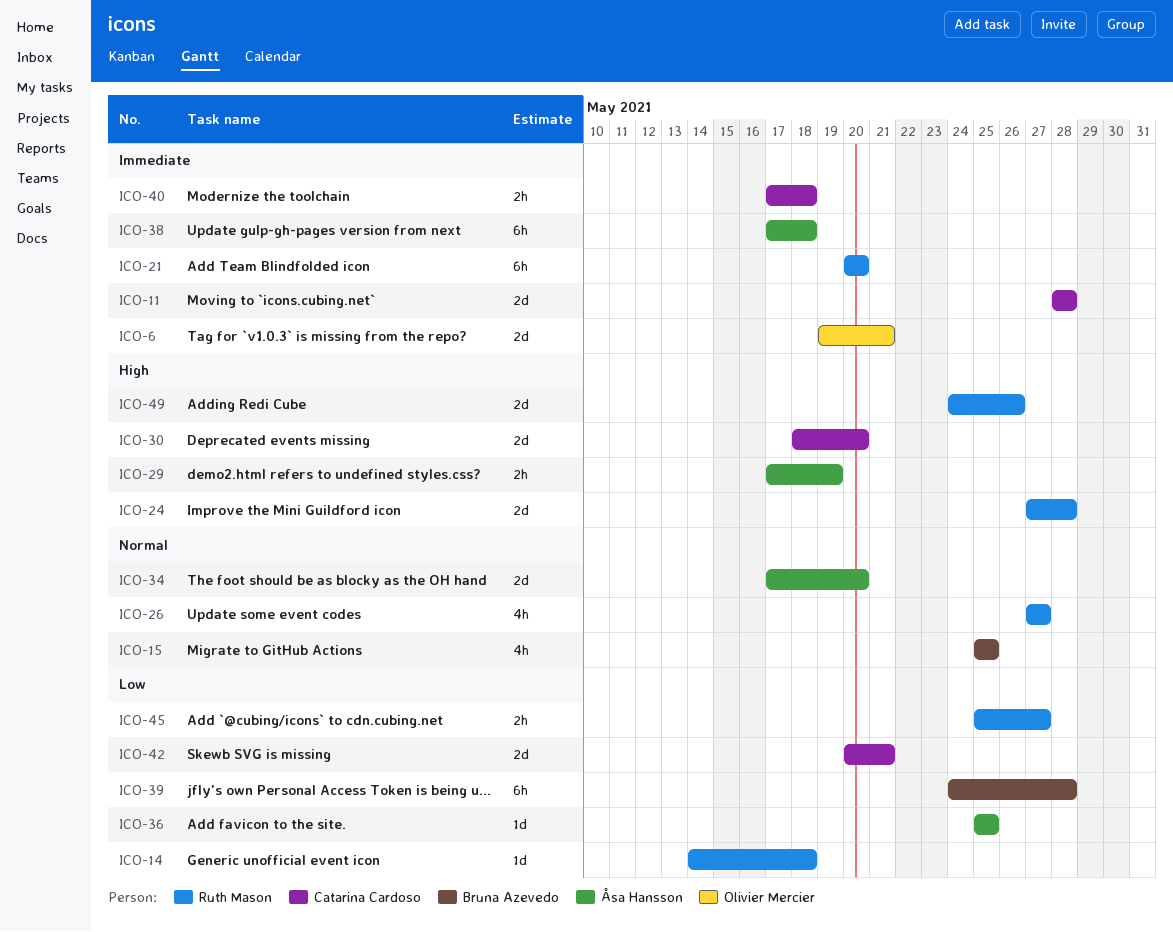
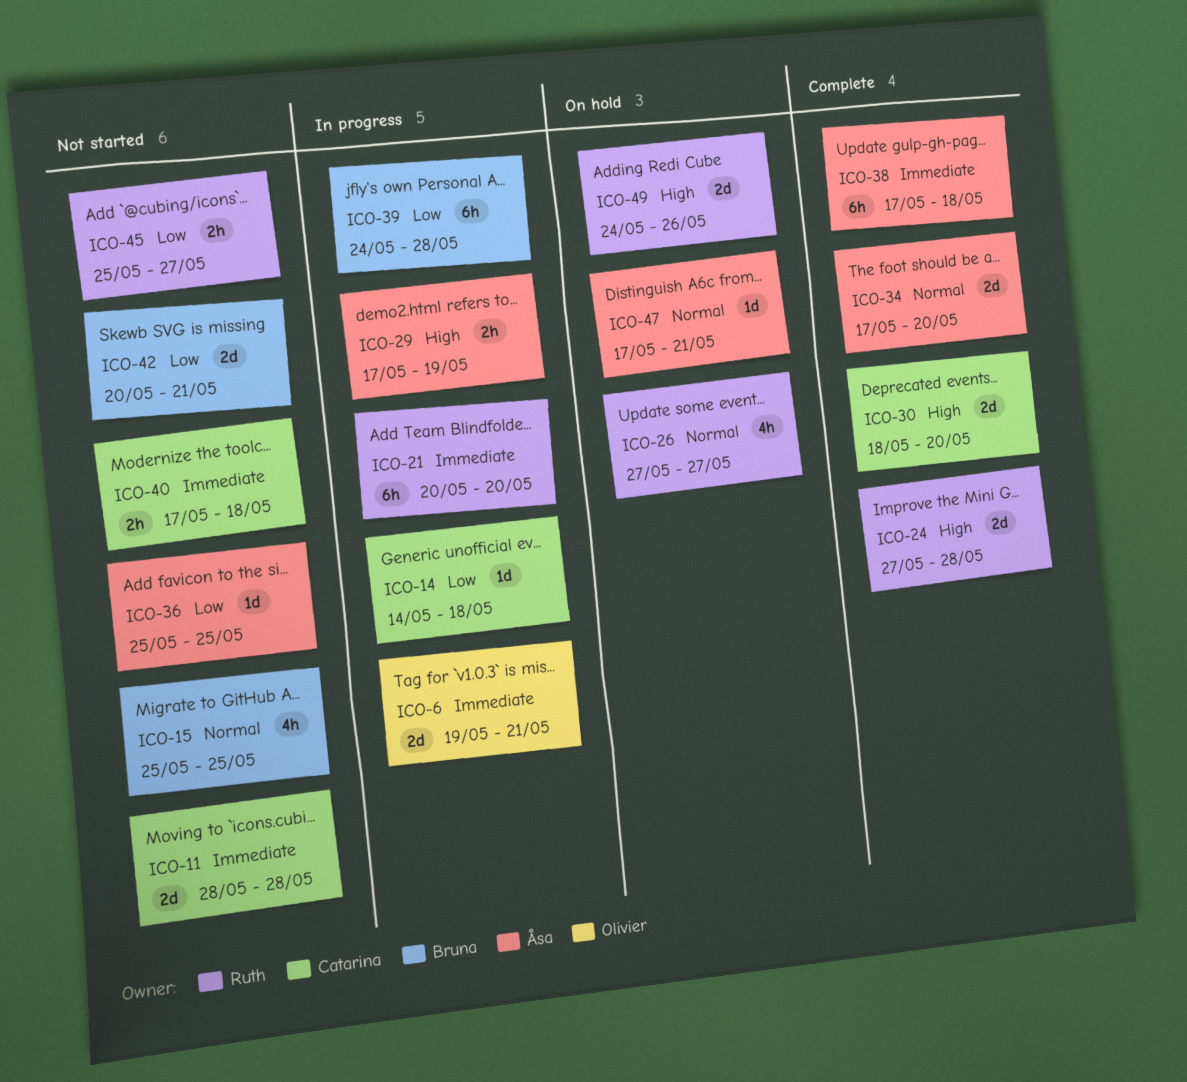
ICO-14, owner: Ruth Mason -> Catarina Cardoso
ICO-42, owner: Catarina Cardoso -> Bruna Azevedo
ICO-47: none -> present

